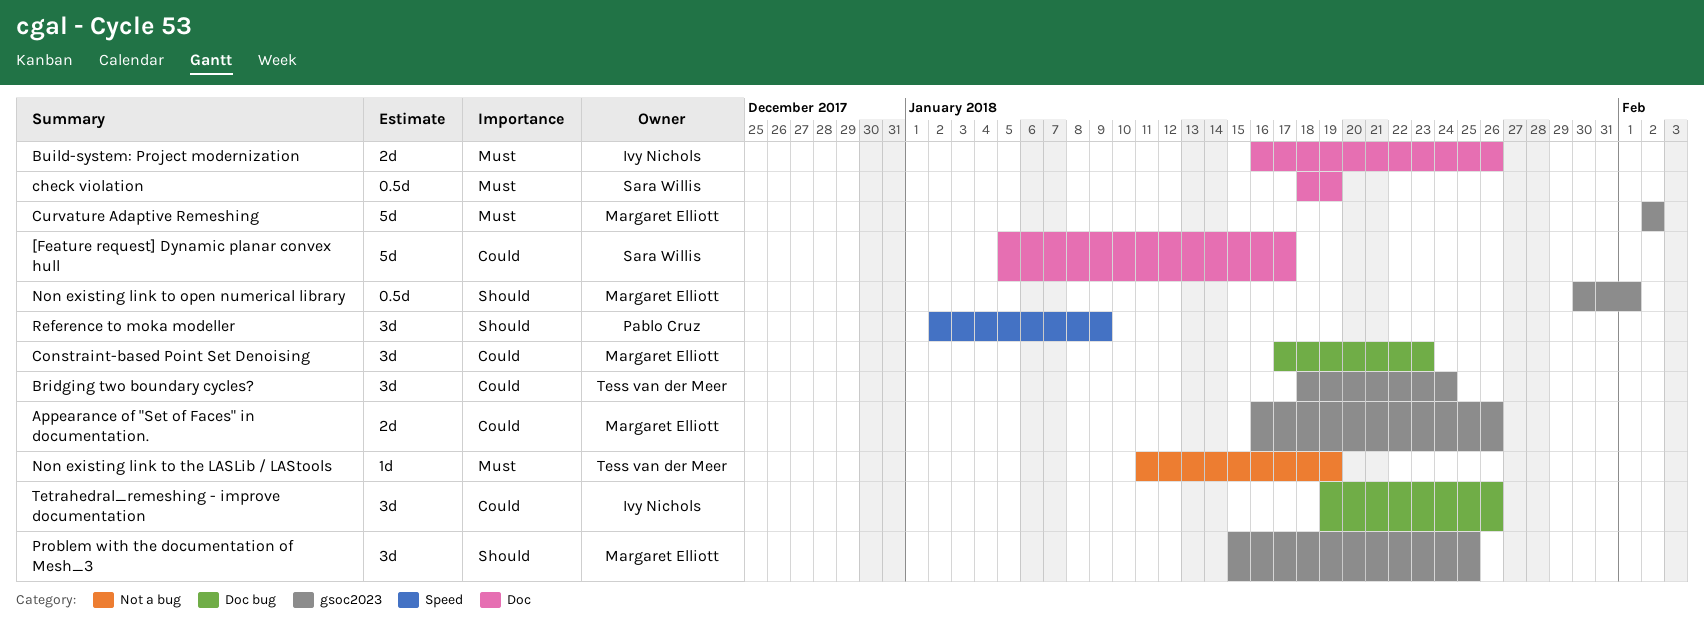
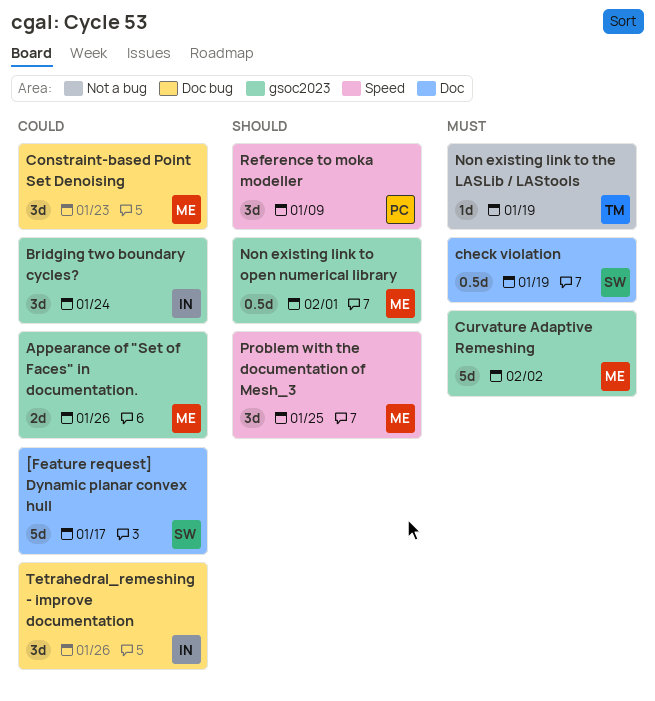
Bridging two boundary cycles?, owner: Tess van der Meer -> Ivy Nichols
Build-system: Project modernization: present -> none
Problem with the documentation of Mesh_3, label: gsoc2023 -> Speed

